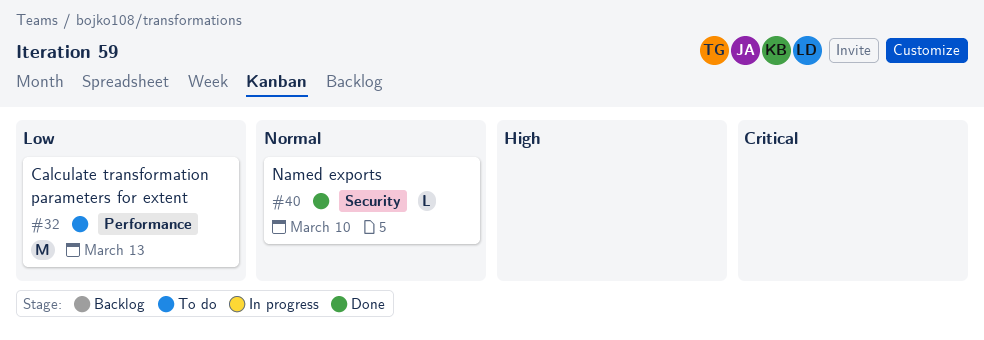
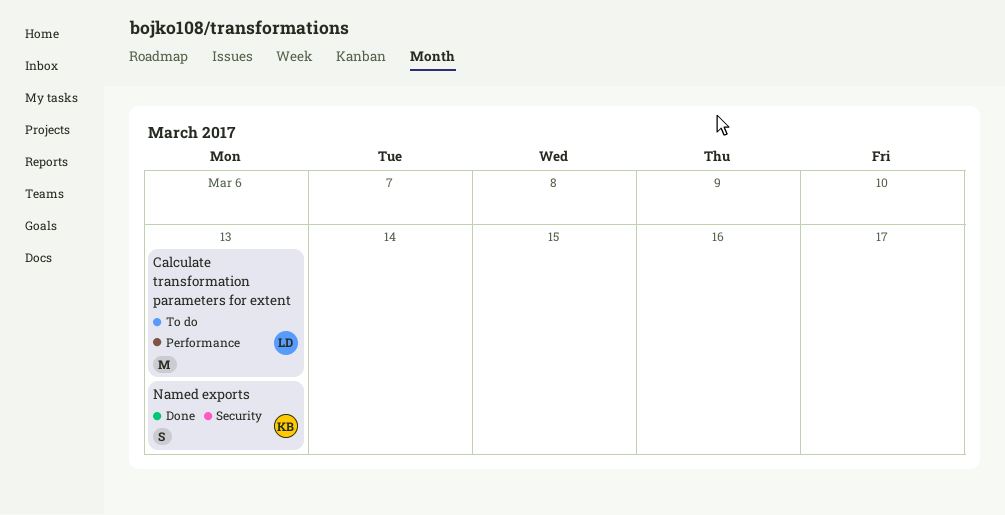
Named exports, estimate: L -> S
Named exports, due: Mar 10 -> Mar 13

